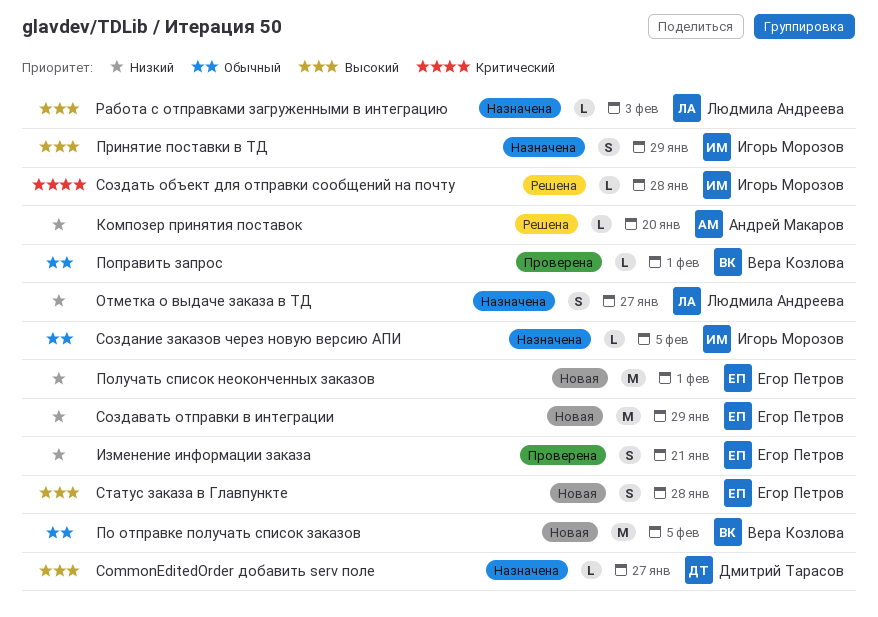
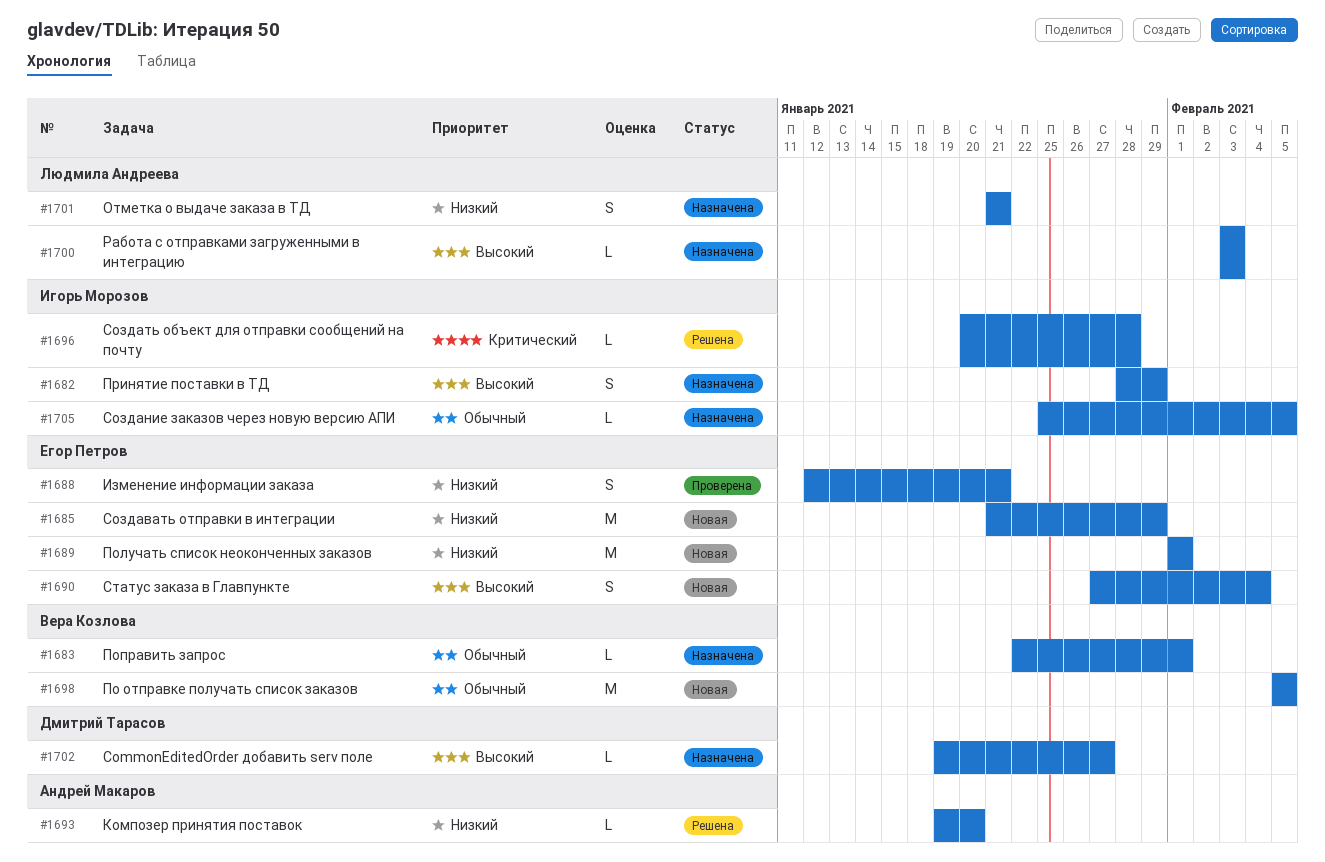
Отметка о выдаче заказа в ТД, due: Jan 27 -> Jan 21
Поправить запрос, status: Проверена -> Назначена
Статус заказа в Главпункте, due: Jan 28 -> Feb 4

